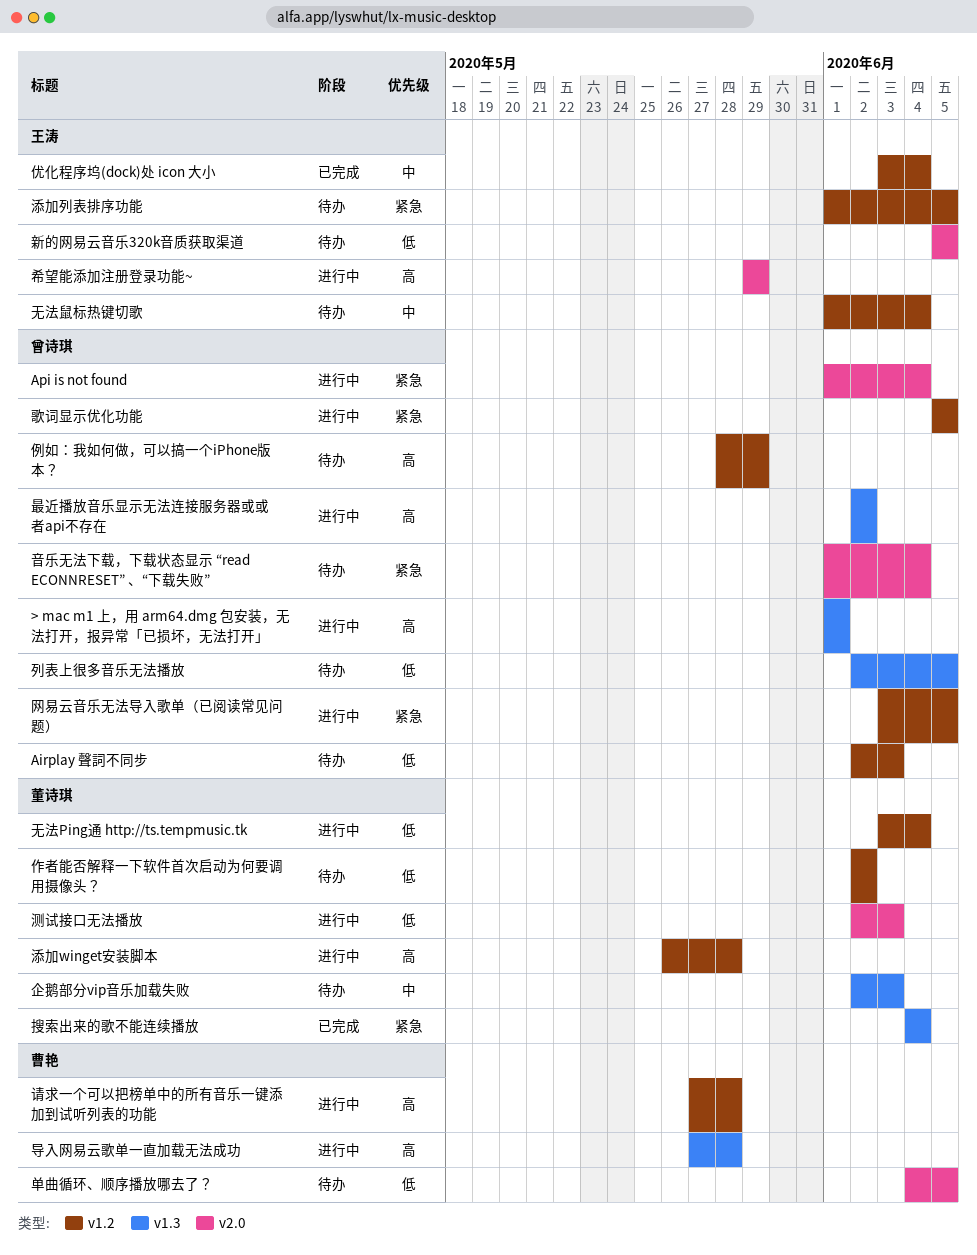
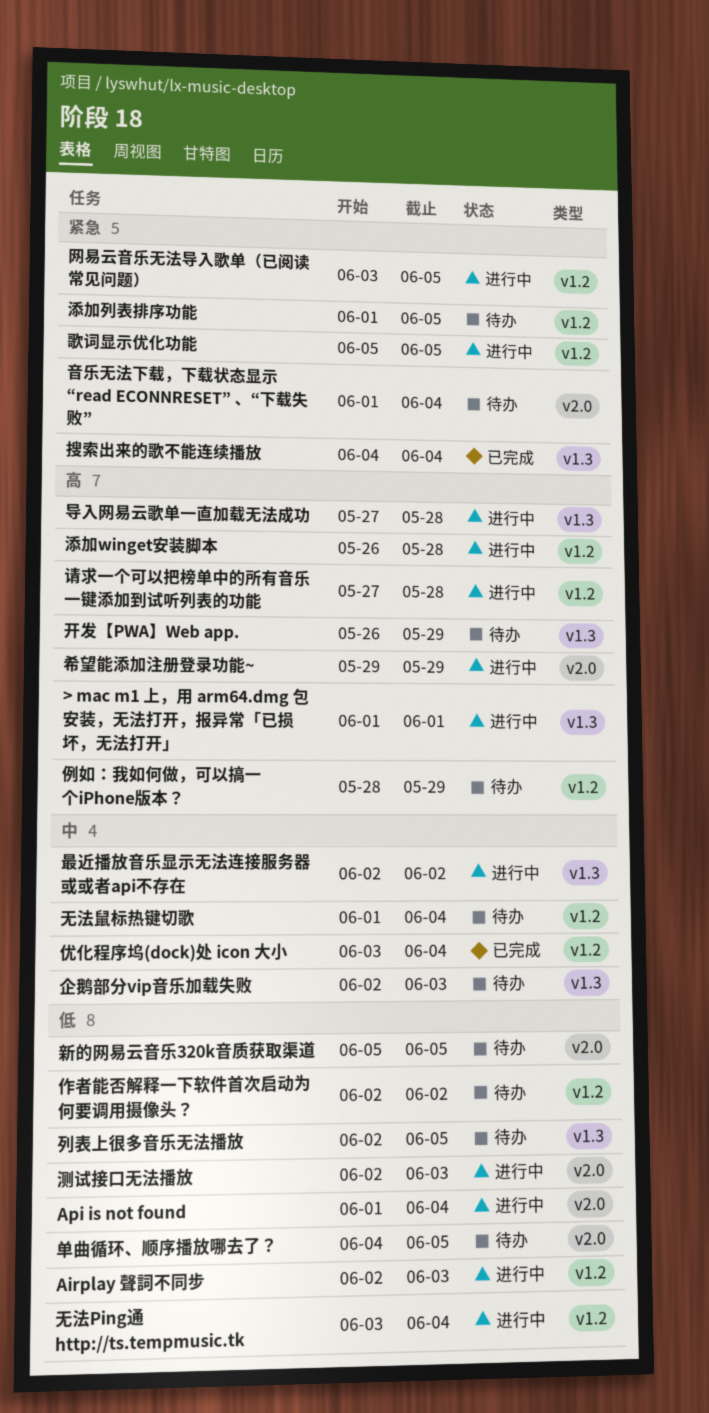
Airplay 聲詞不同步, status: 待办 -> 进行中
Api is not found, priority: 紧急 -> 低
开发【PWA】Web app.: none -> present
最近播放音乐显示无法连接服务器或或者api不存在, priority: 高 -> 中

